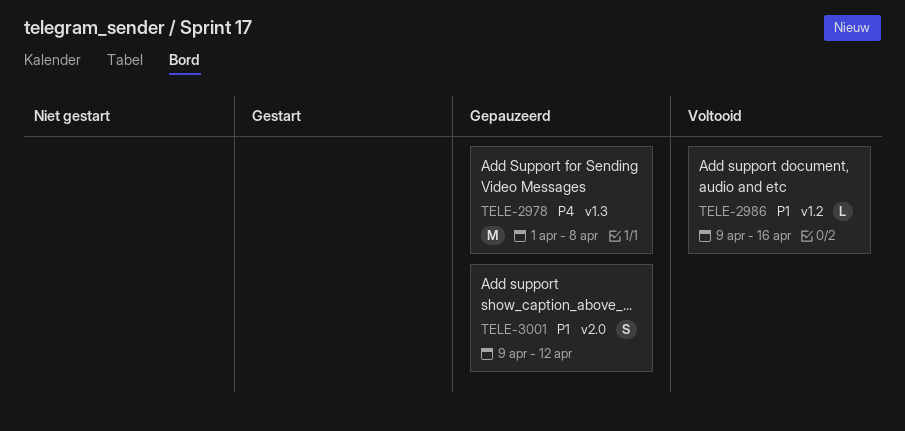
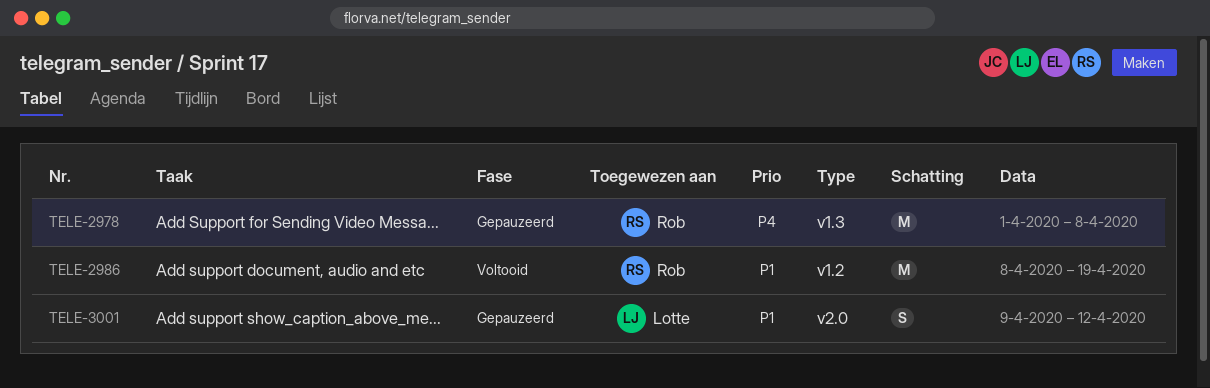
TELE-2986, estimate: L -> M
TELE-2986, start: Apr 9 -> Apr 8
TELE-2986, due: Apr 16 -> Apr 19

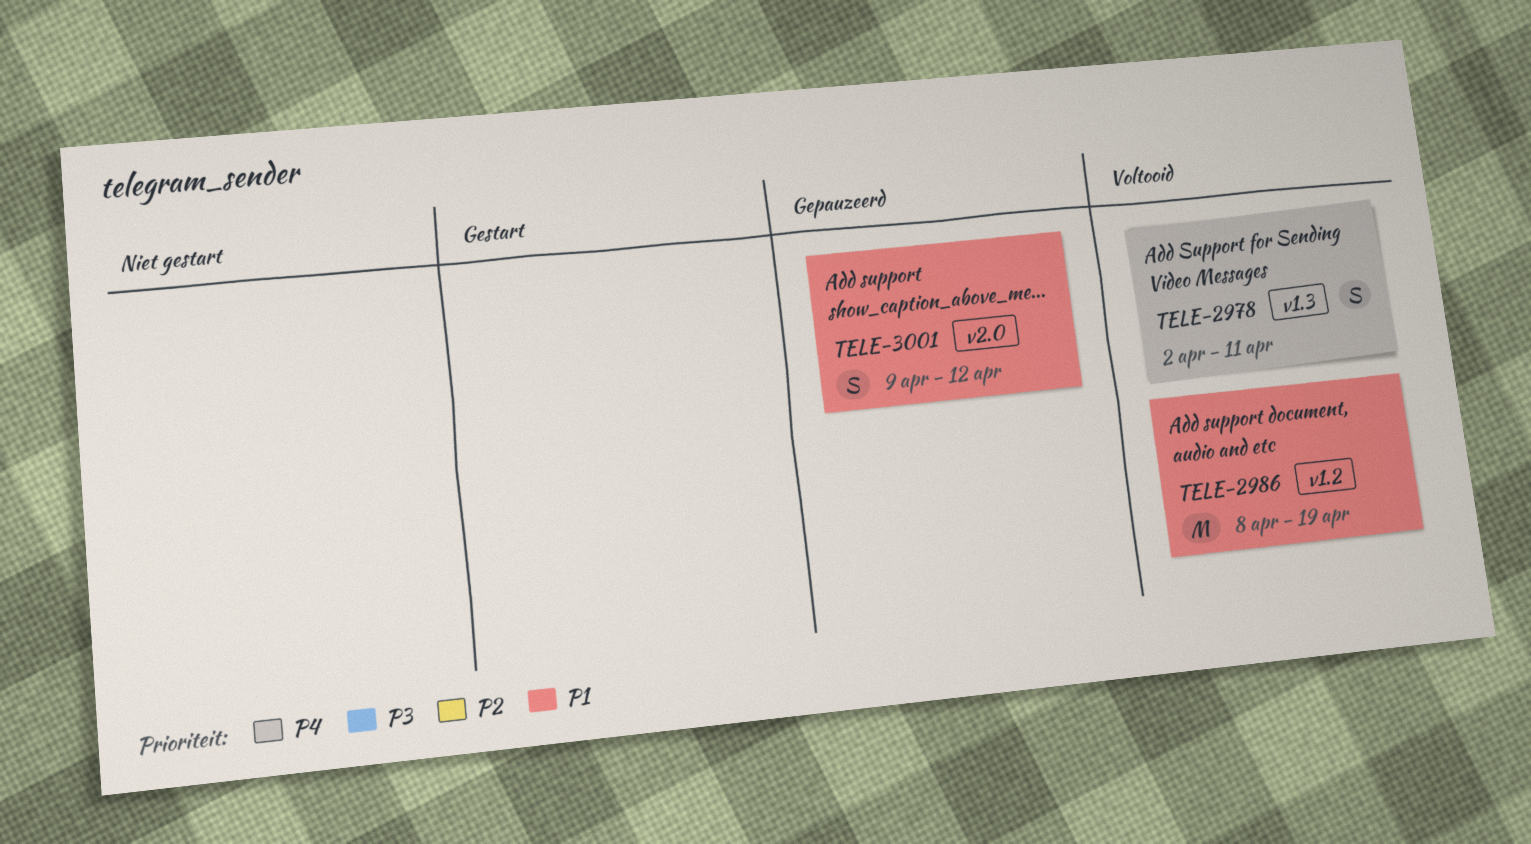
TELE-2978, status: Gepauzeerd -> Voltooid
TELE-2978, estimate: M -> S
TELE-2978, start: Apr 1 -> Apr 2
TELE-2978, due: Apr 8 -> Apr 11

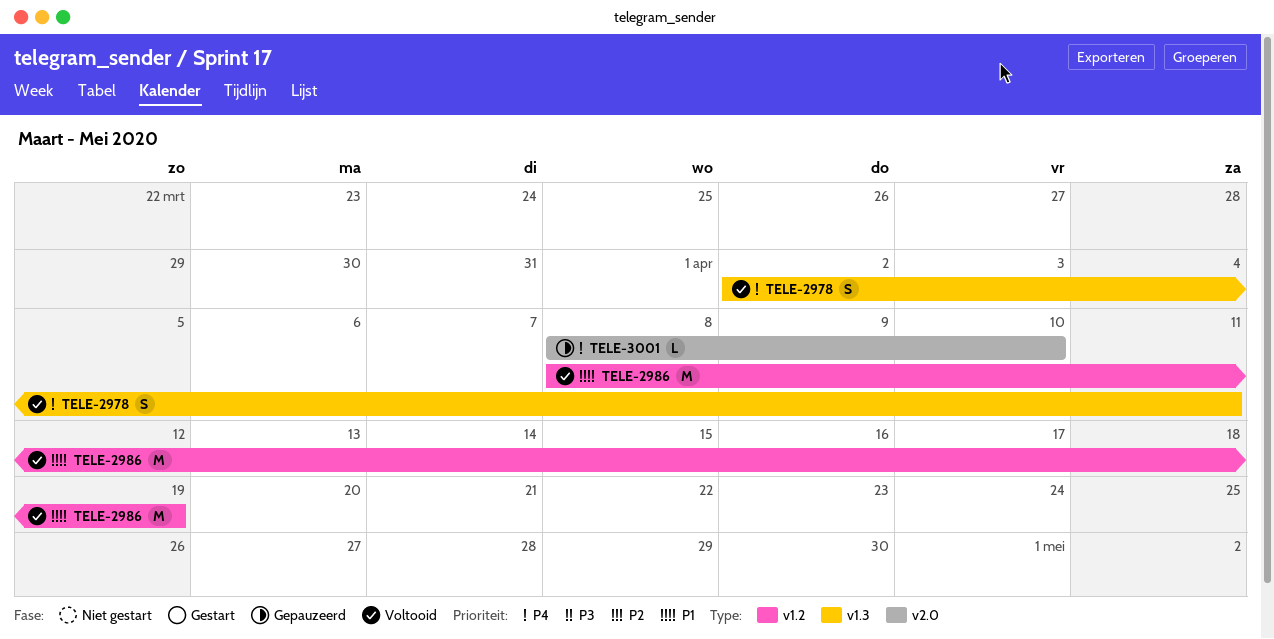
TELE-3001, priority: P1 -> P4
TELE-3001, estimate: S -> L
TELE-3001, start: Apr 9 -> Apr 8
TELE-3001, due: Apr 12 -> Apr 10

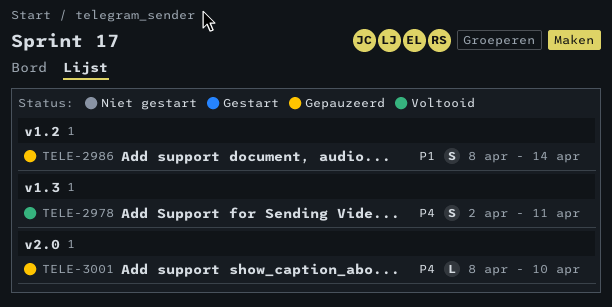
TELE-2986, status: Voltooid -> Gepauzeerd
TELE-2986, estimate: M -> S
TELE-2986, due: Apr 19 -> Apr 14

